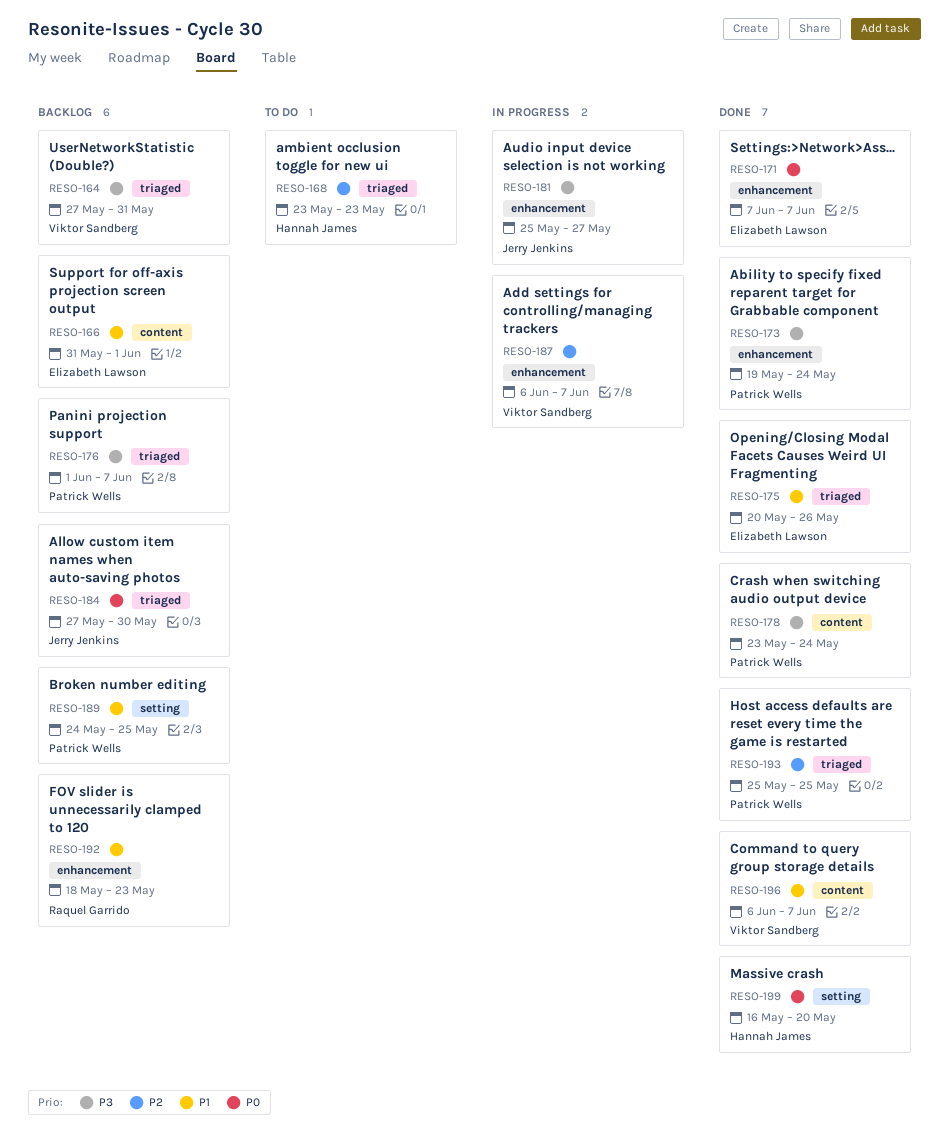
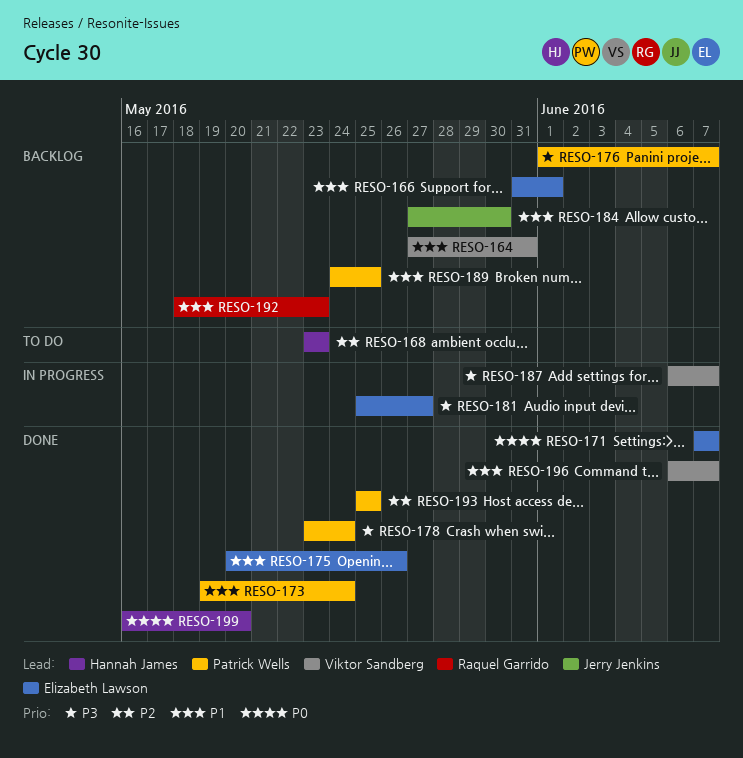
RESO-164, priority: P3 -> P1
RESO-173, priority: P3 -> P1
RESO-181, owner: Jerry Jenkins -> Elizabeth Lawson
RESO-184, priority: P0 -> P1
RESO-187, priority: P2 -> P3

